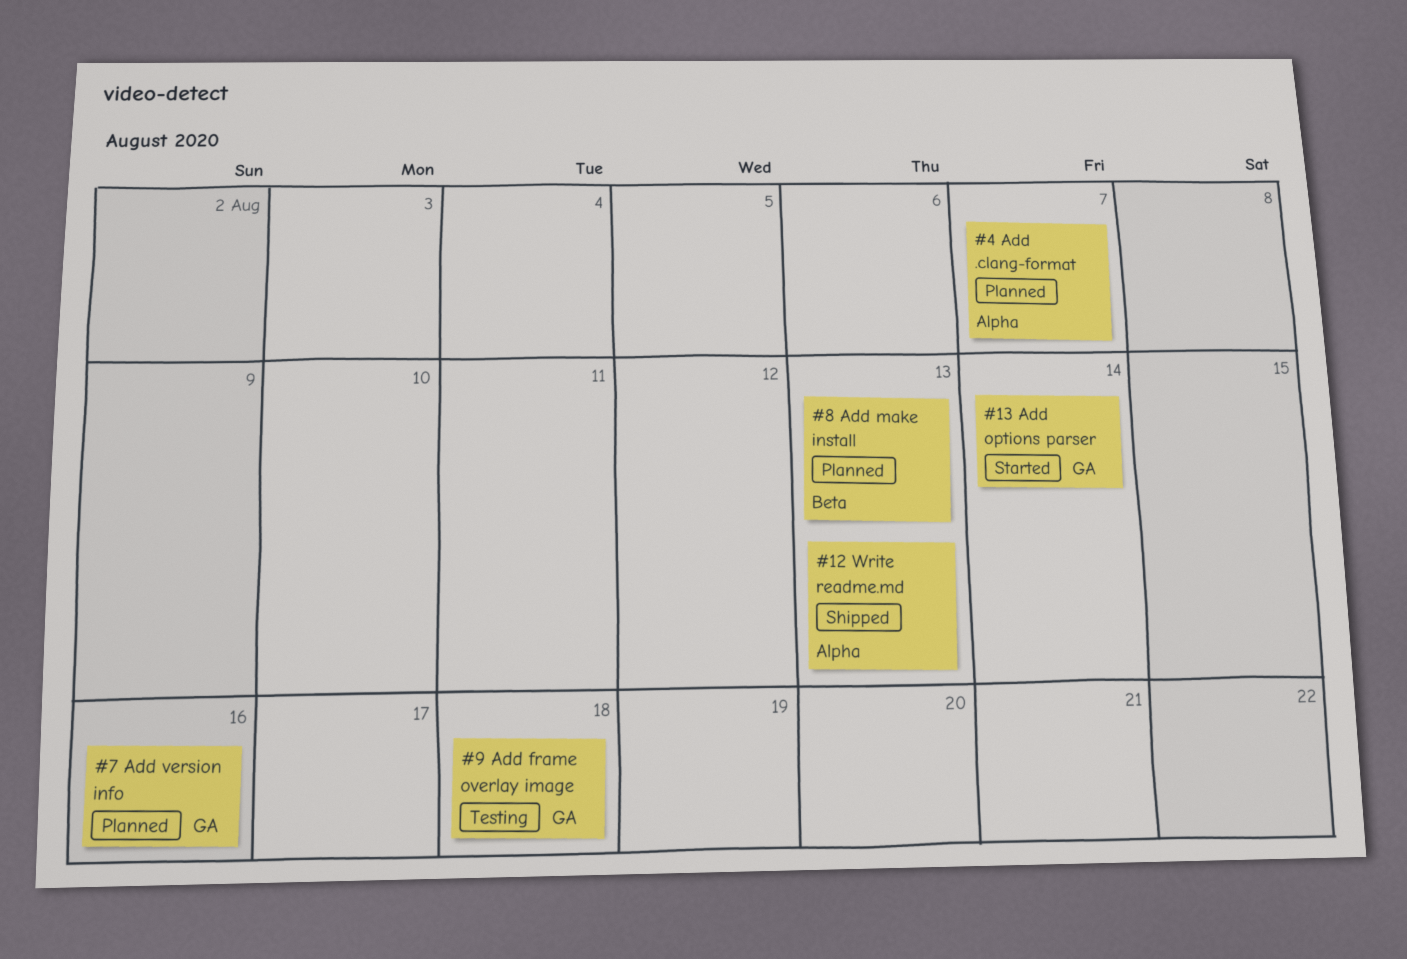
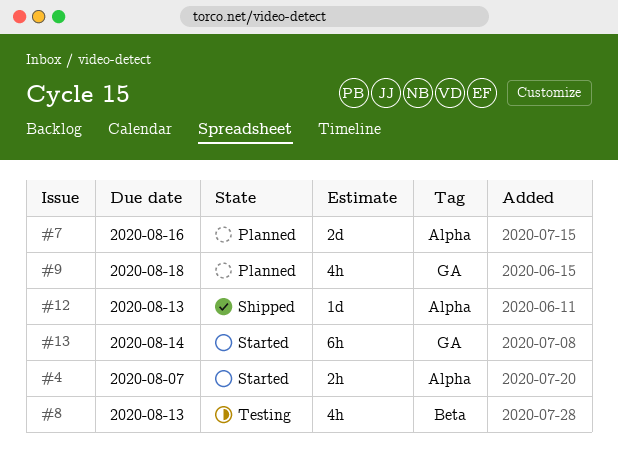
#4, status: Planned -> Started
#7, label: GA -> Alpha
#8, status: Planned -> Testing
#9, status: Testing -> Planned

